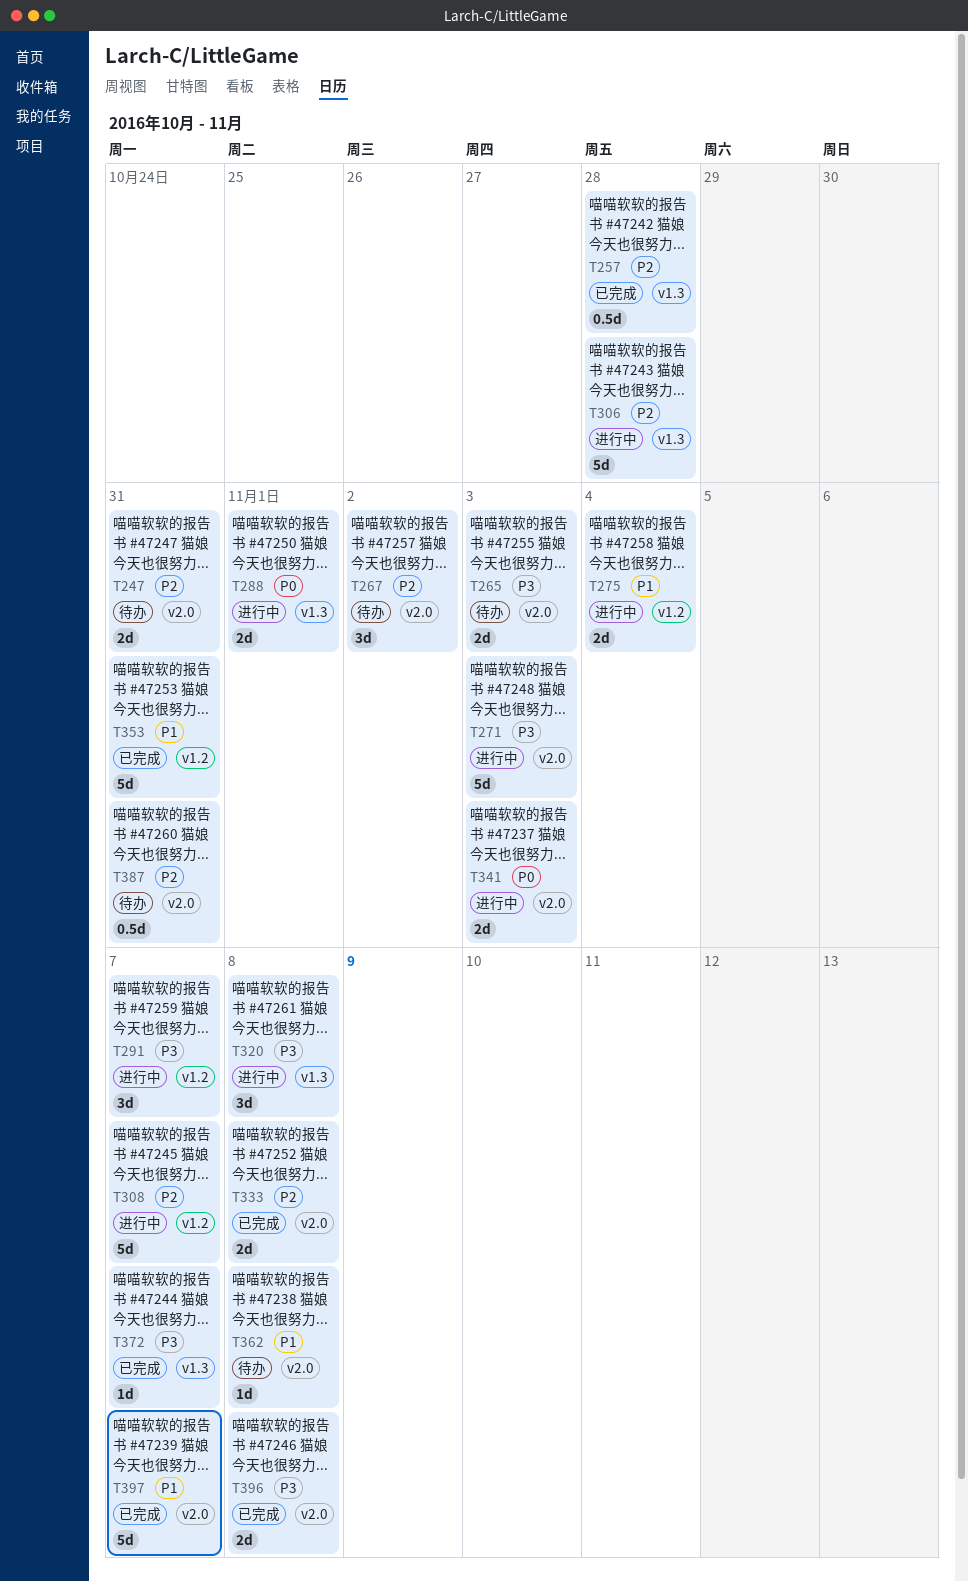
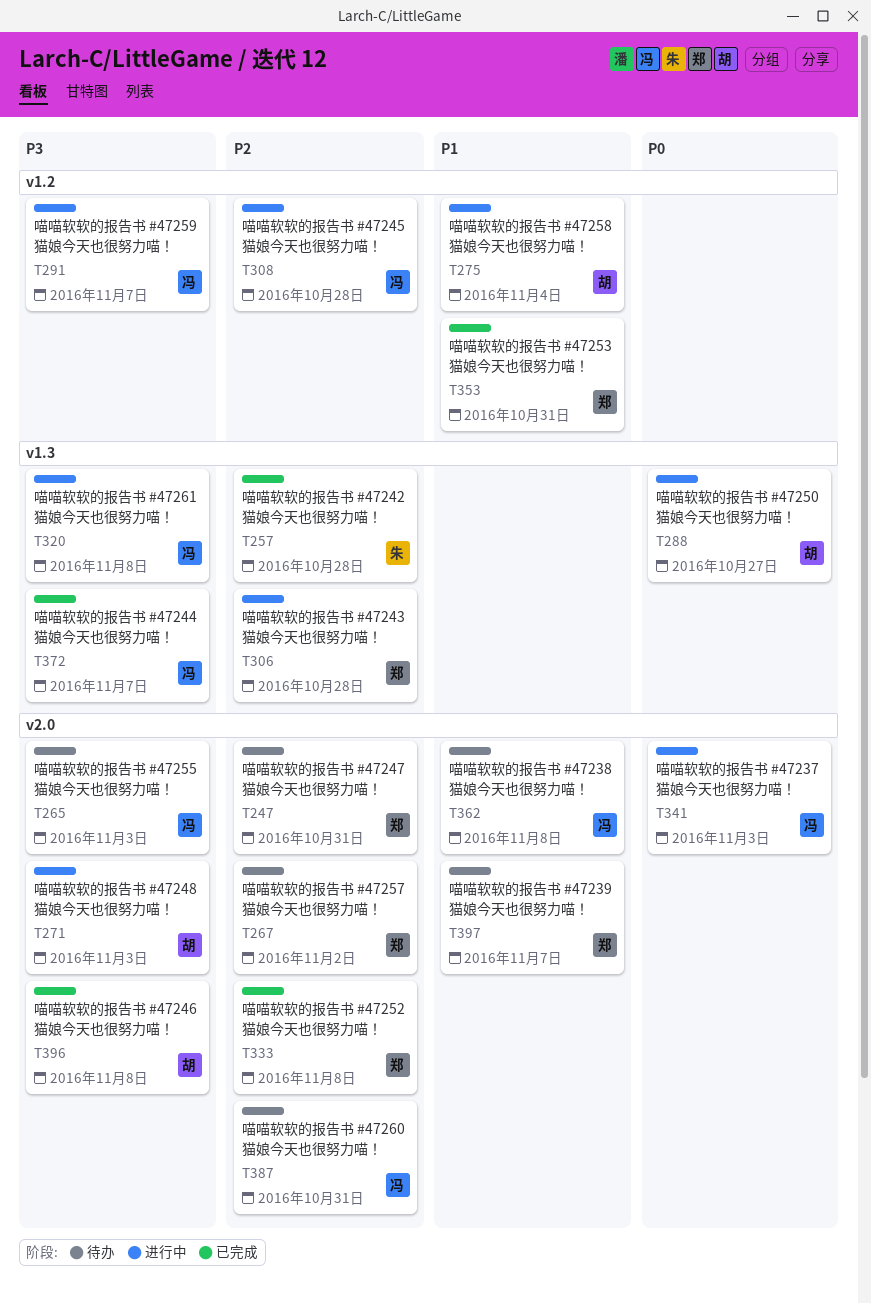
T288, due: Nov 1 -> Oct 27
T308, due: Nov 7 -> Oct 28
T397, status: 已完成 -> 待办

